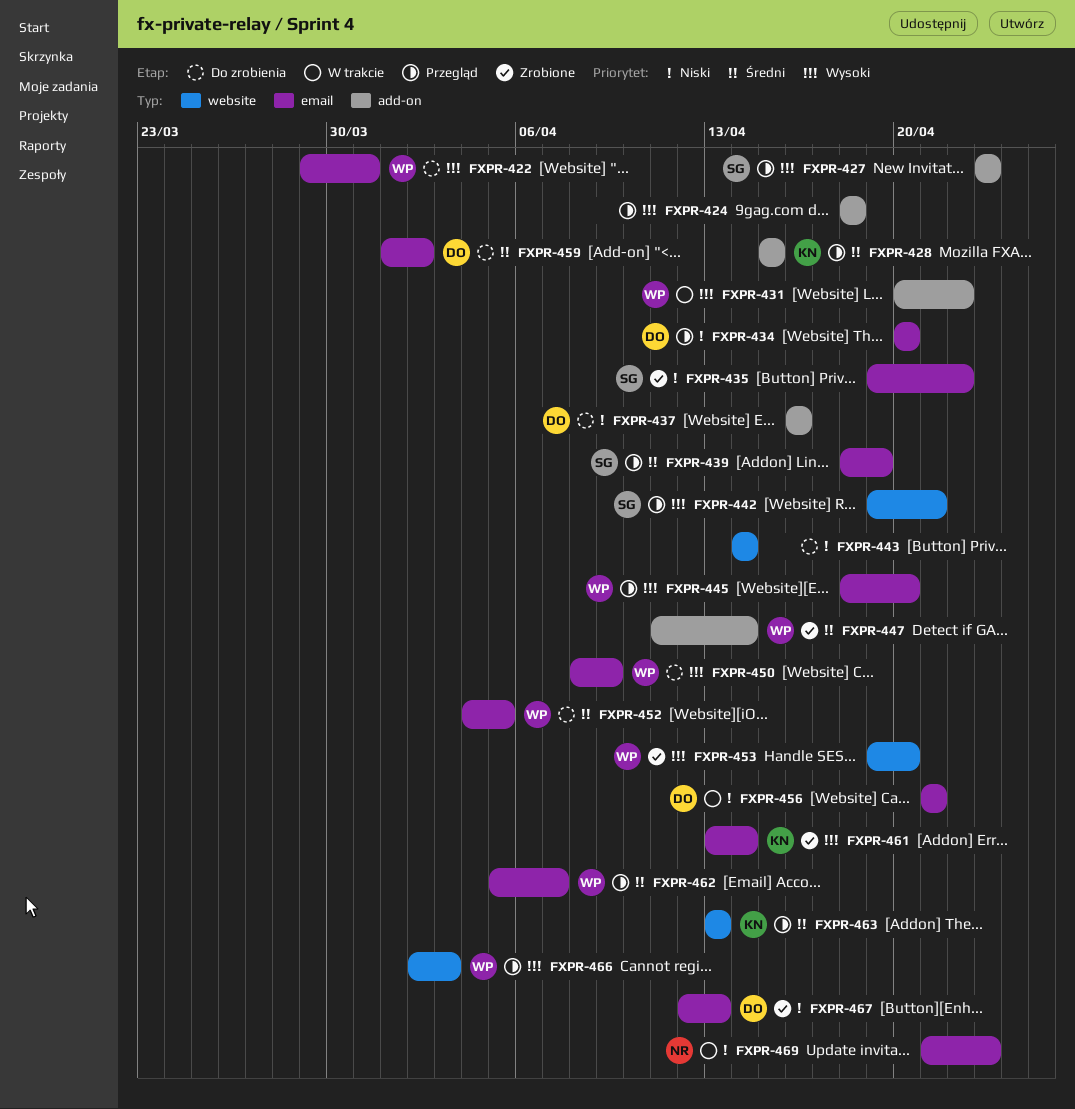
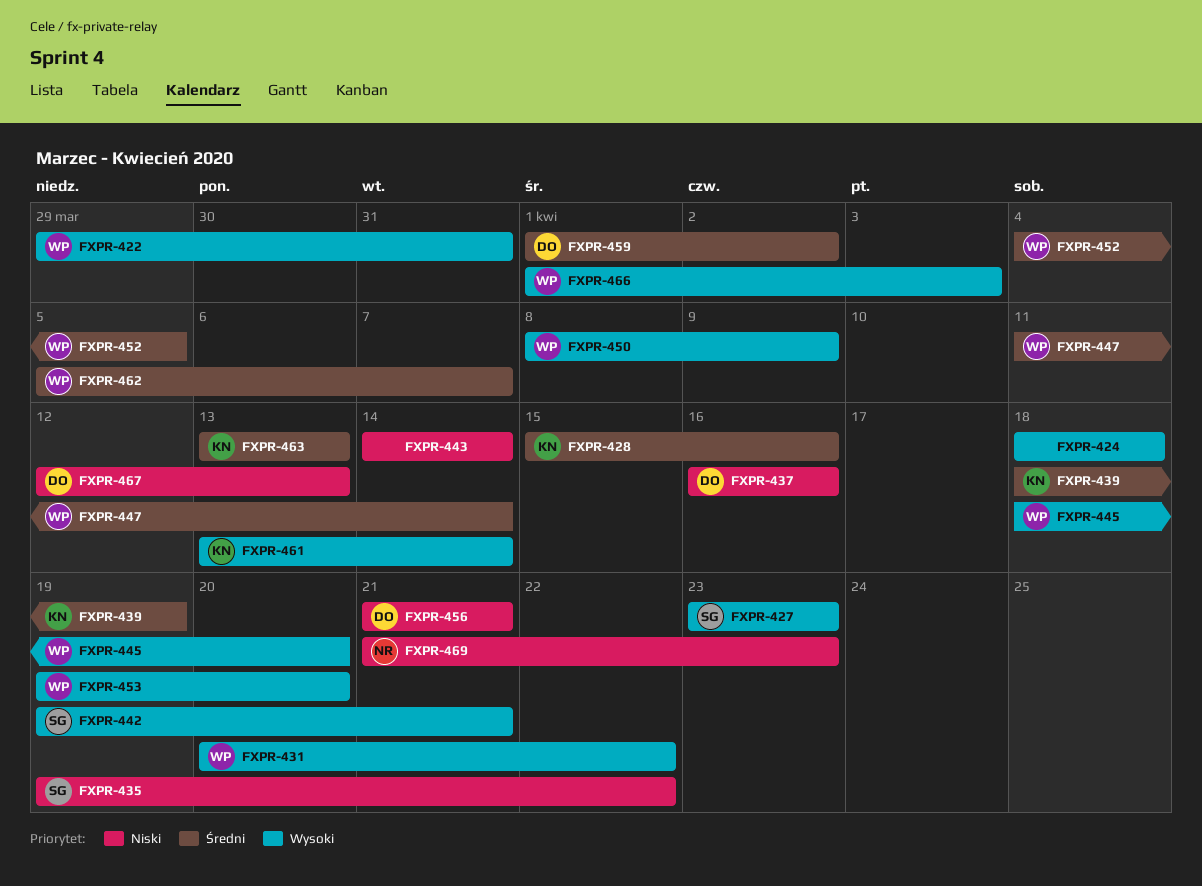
FXPR-428, due: Apr 15 -> Apr 16
FXPR-434: present -> none
FXPR-439, owner: SG -> KN
FXPR-466, start: Apr 2 -> Apr 1

